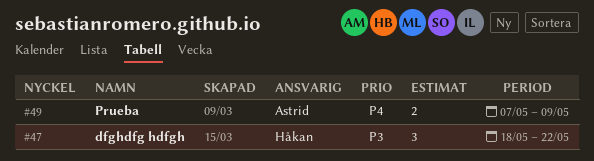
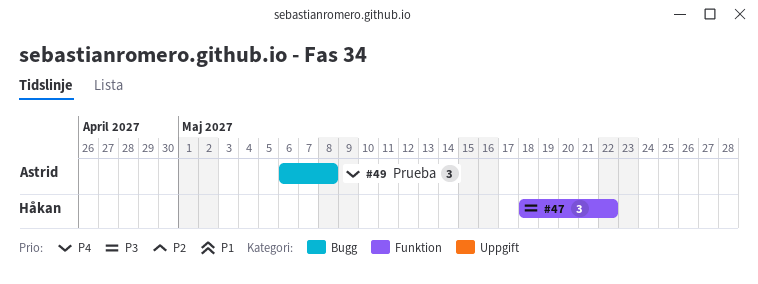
#49, estimate: 2 -> 3
#49, start: May 7 -> May 6
#49, due: May 9 -> May 8

